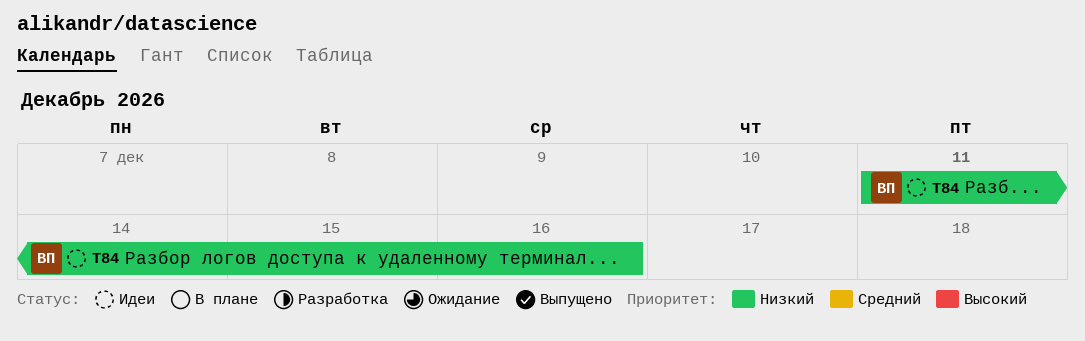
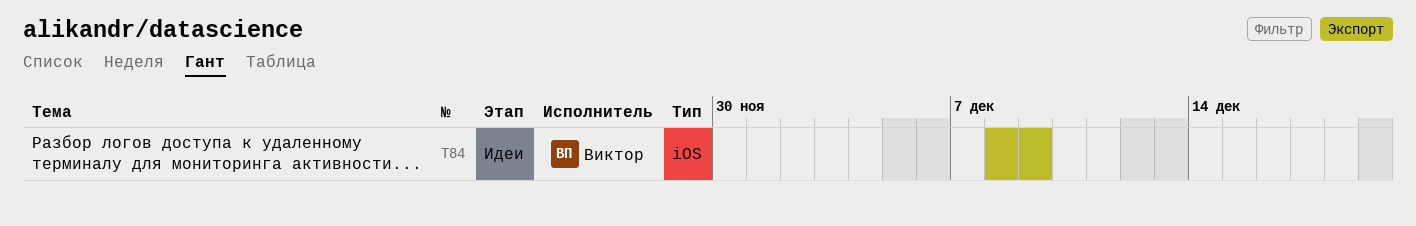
T84, start: Dec 11 -> Dec 8
T84, due: Dec 16 -> Dec 9

